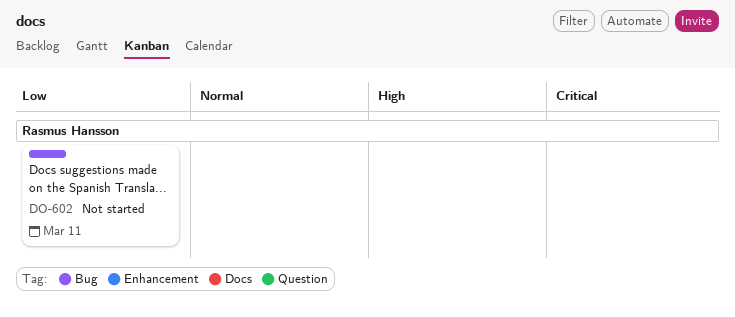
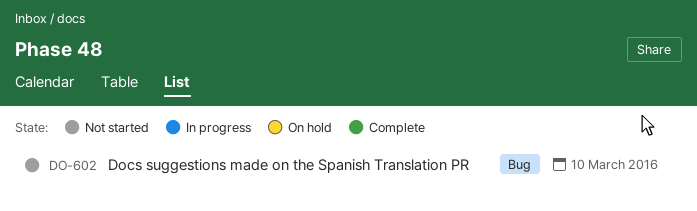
DO-602, due: Mar 11 -> Mar 10

